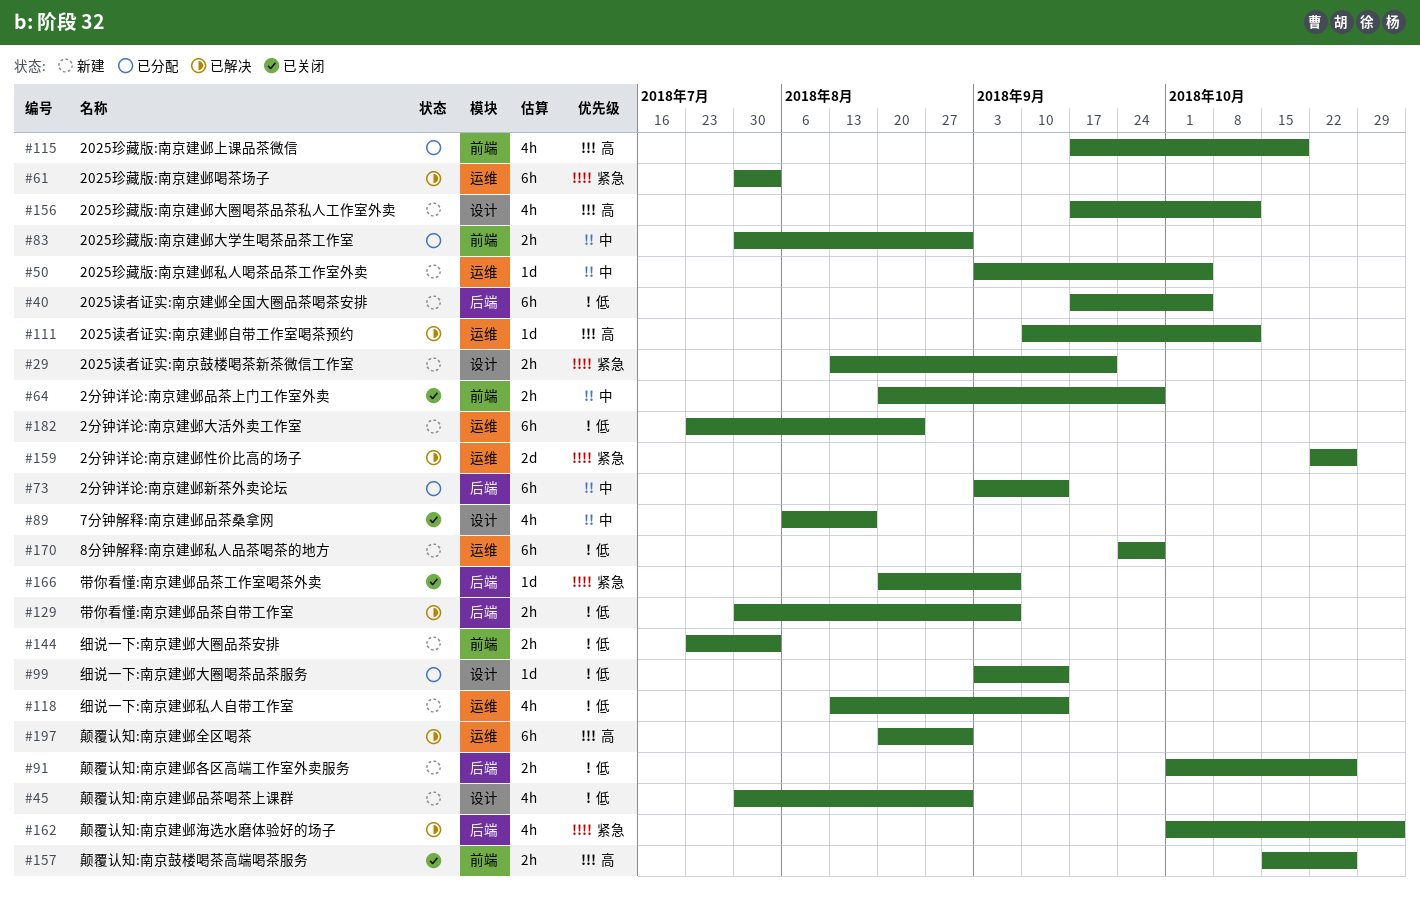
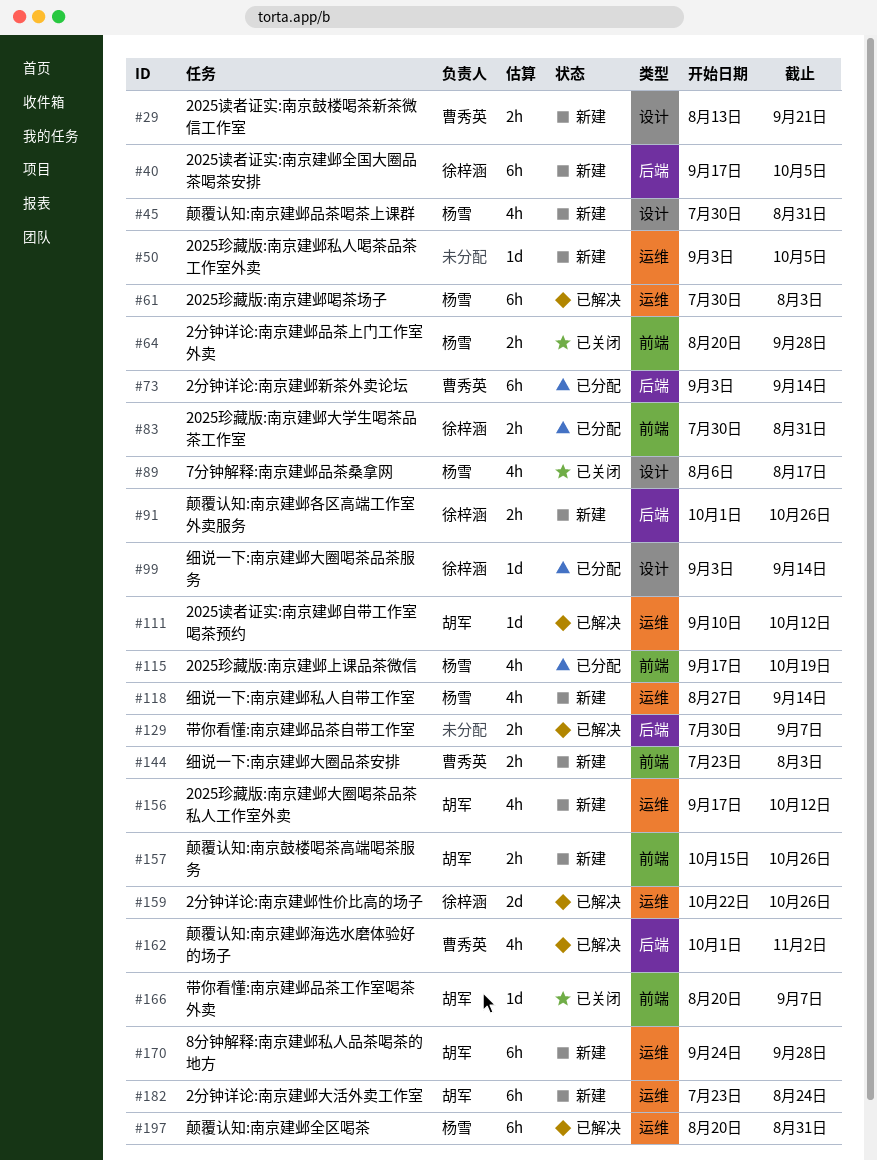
#118, start: Aug 13 -> Aug 27
#156, label: 设计 -> 运维
#157, status: 已关闭 -> 新建
#166, label: 后端 -> 前端

